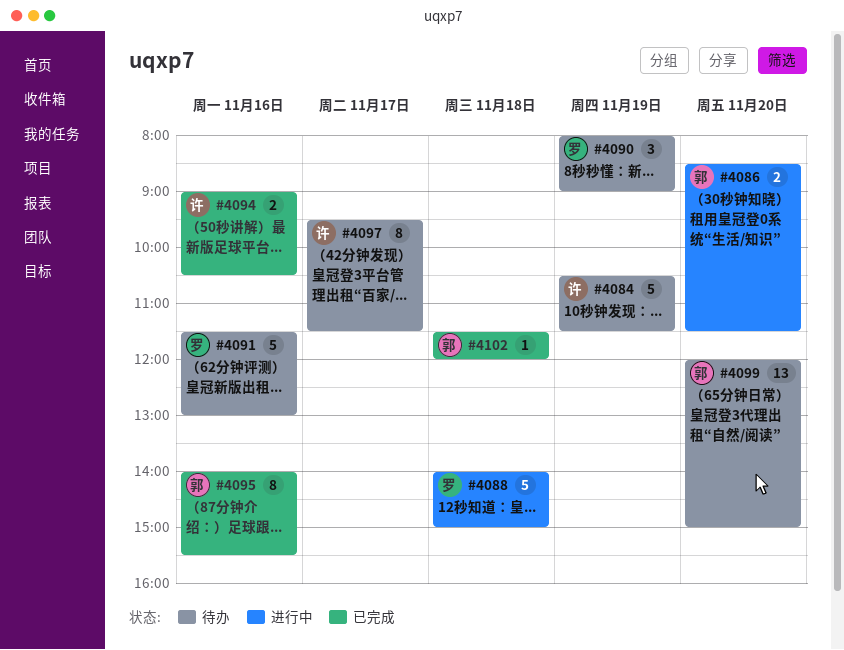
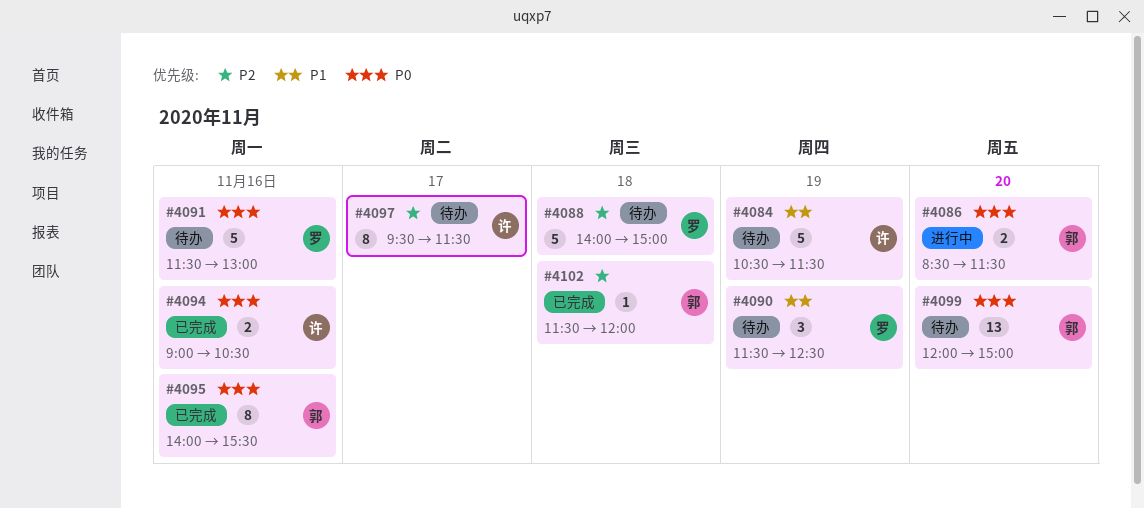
#4088, status: 进行中 -> 待办
#4090, begins: 08:00 -> 11:30
#4090, ends: 09:00 -> 12:30

